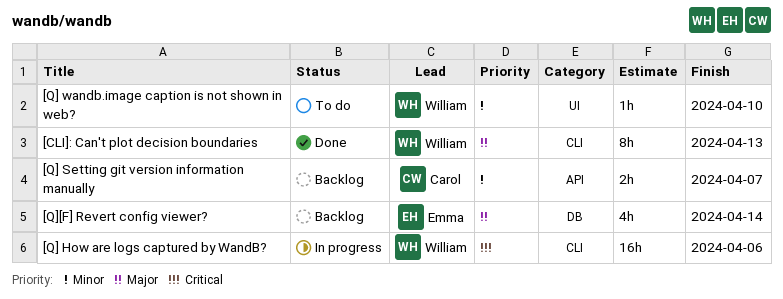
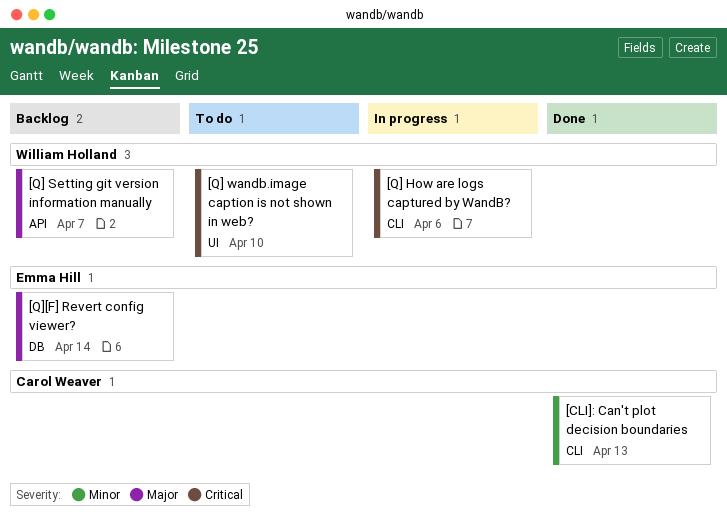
[CLI]: Can't plot decision boundaries, owner: William Holland -> Carol Weaver
[CLI]: Can't plot decision boundaries, priority: Major -> Minor
[Q] Setting git version information manually, owner: Carol Weaver -> William Holland
[Q] Setting git version information manually, priority: Minor -> Major
[Q] wandb.image caption is not shown in web?, priority: Minor -> Critical

